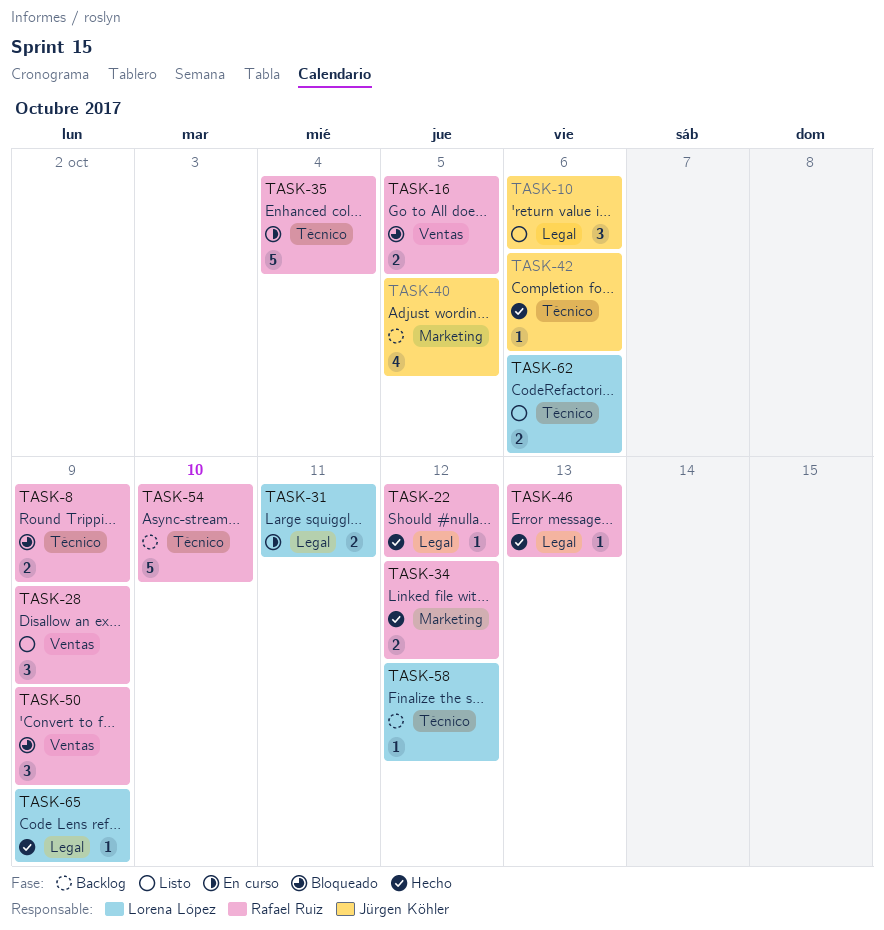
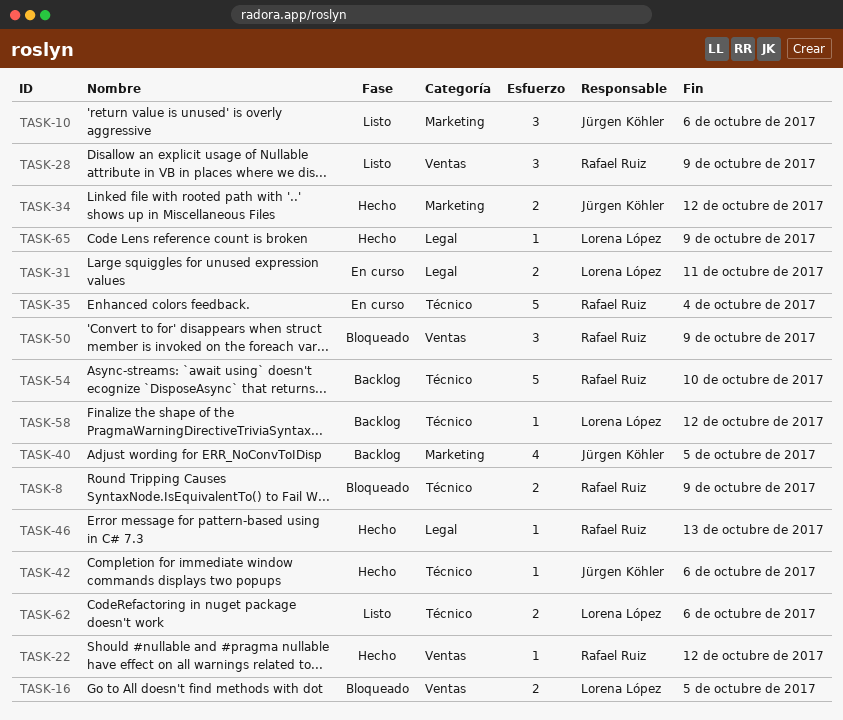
TASK-10, label: Legal -> Marketing
TASK-16, owner: Rafael Ruiz -> Lorena López
TASK-22, label: Legal -> Ventas
TASK-34, owner: Rafael Ruiz -> Jürgen Köhler

